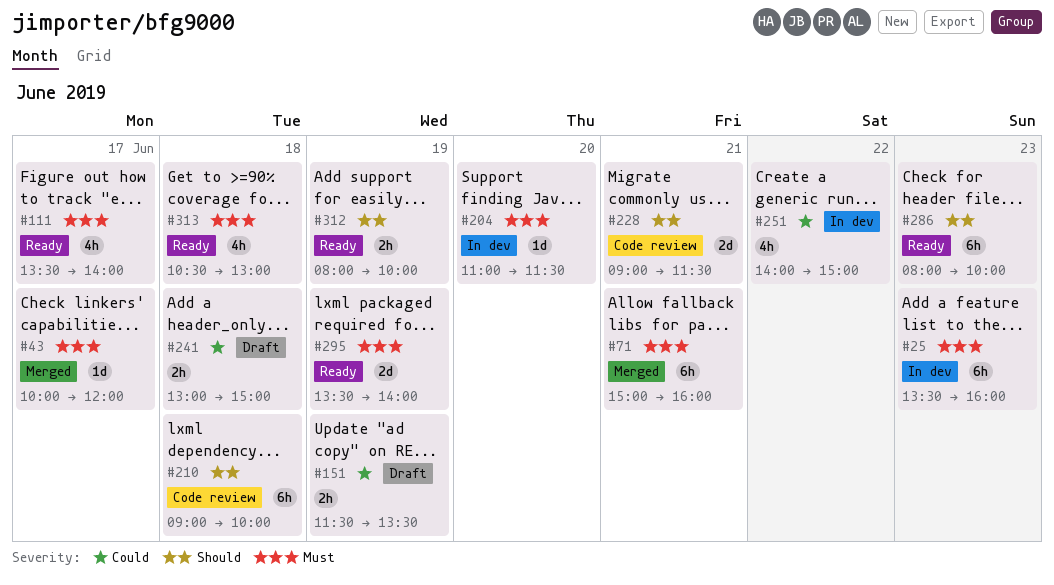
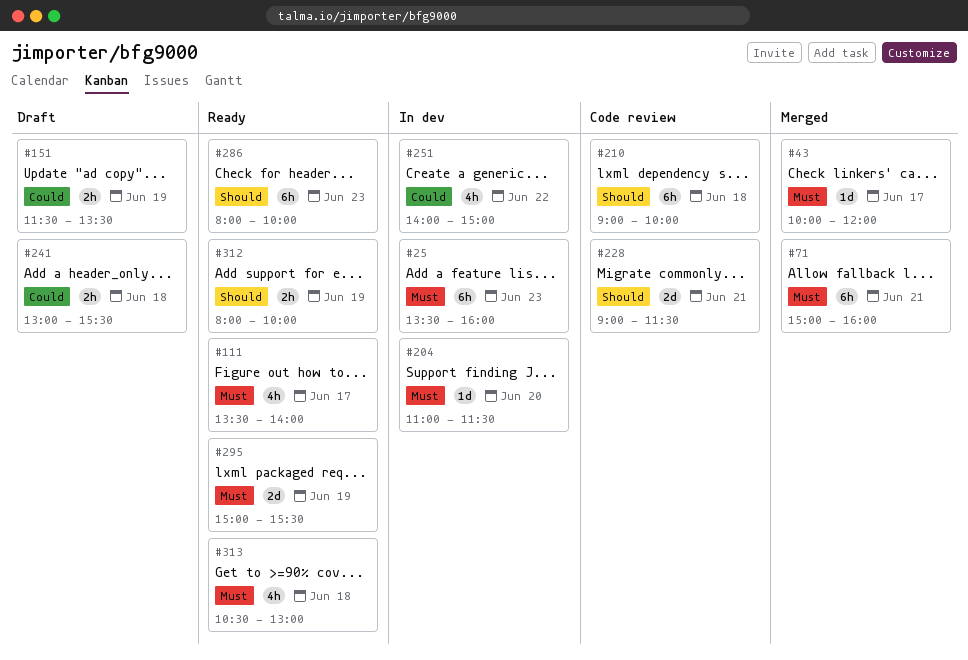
#241, ends: 15:00 -> 15:30
#295, begins: 13:30 -> 15:00
#295, ends: 14:00 -> 15:30

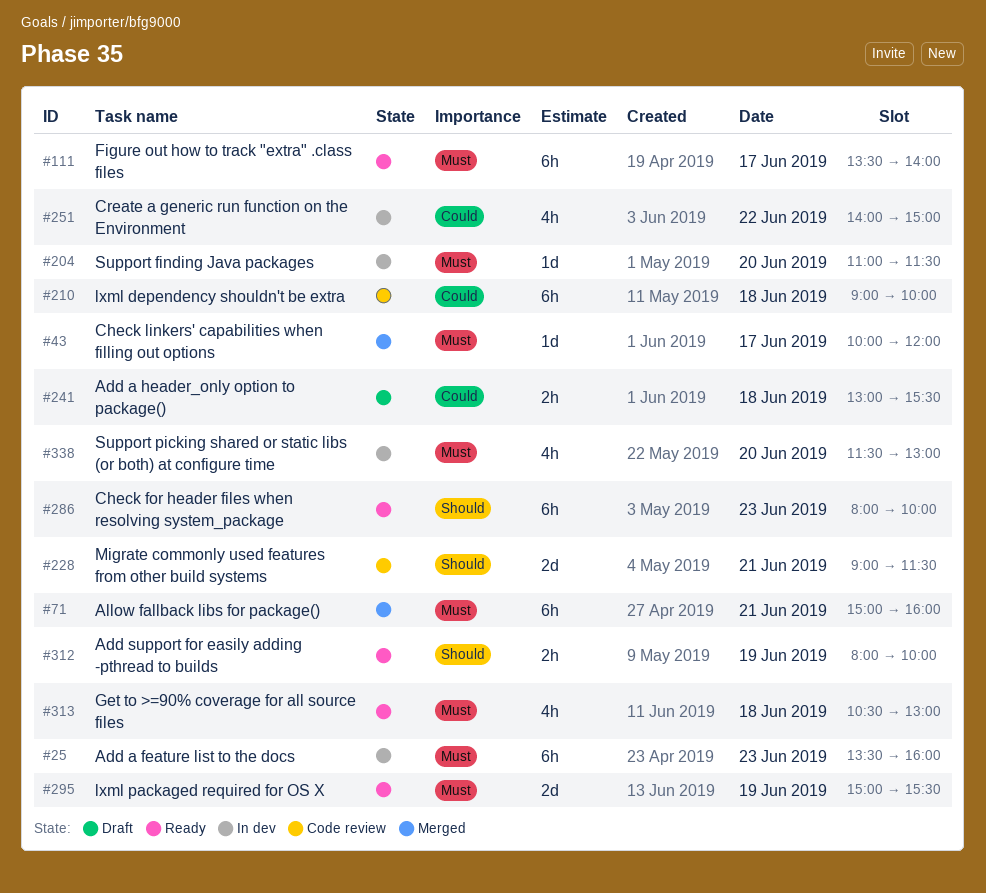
#111, estimate: 4h -> 6h
#151: present -> none
#210, priority: Should -> Could
#338: none -> present

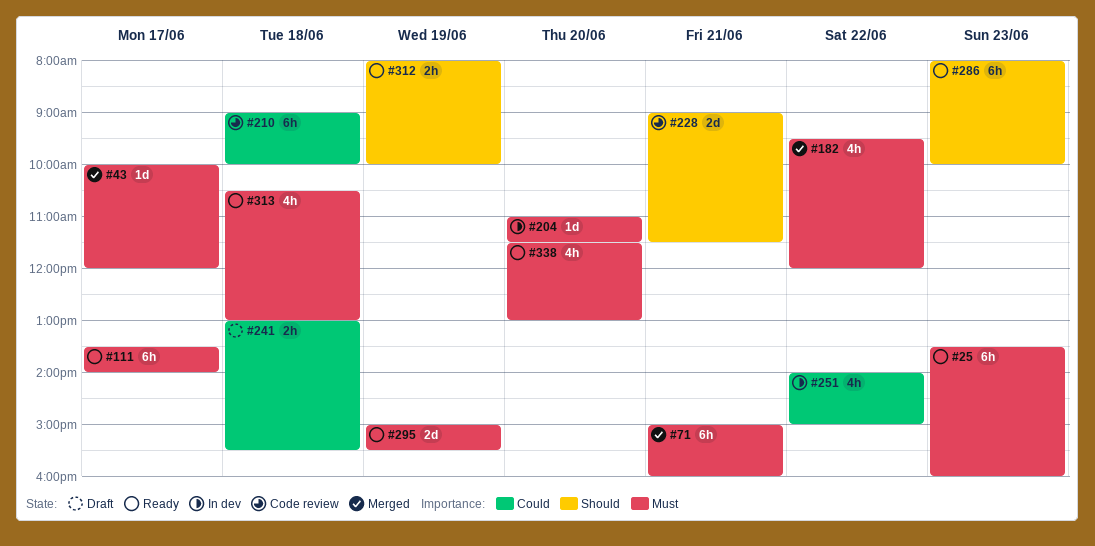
#25, status: In dev -> Ready
#182: none -> present
#338, status: In dev -> Ready

